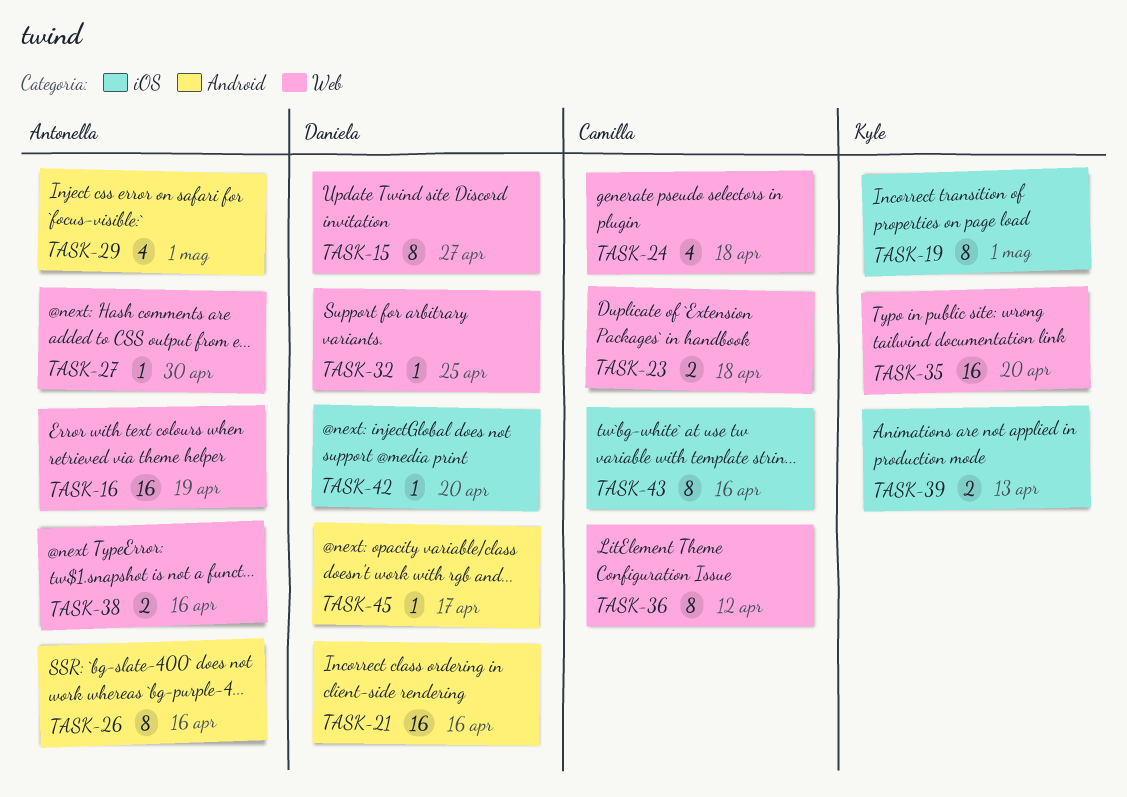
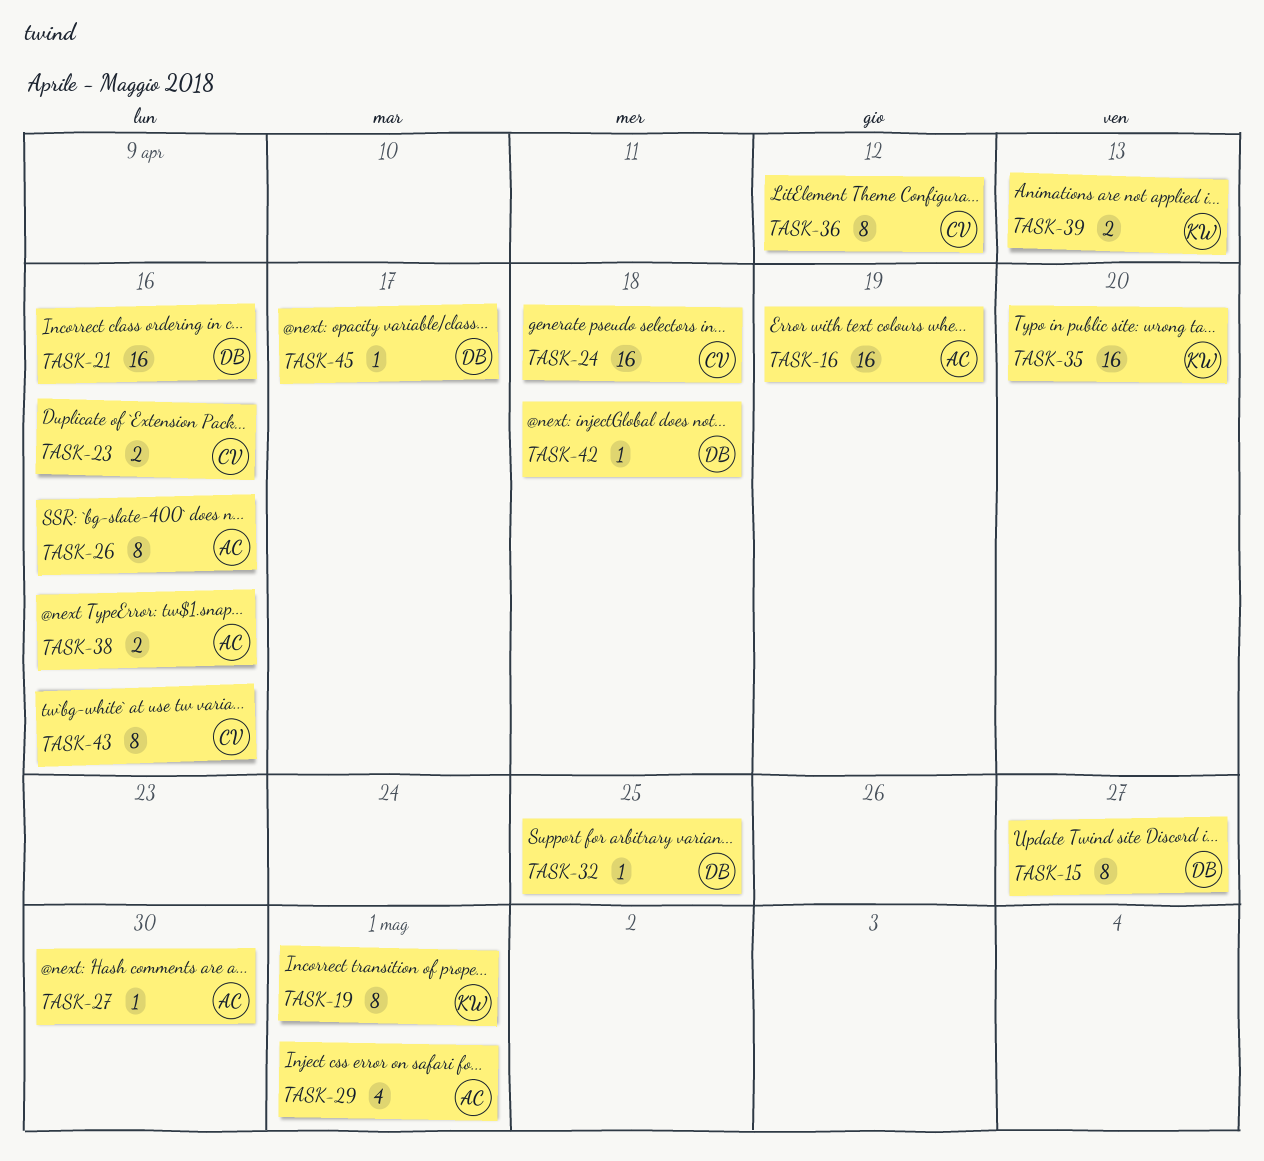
TASK-23, due: Apr 18 -> Apr 16
TASK-24, estimate: 4 -> 16
TASK-42, due: Apr 20 -> Apr 18

